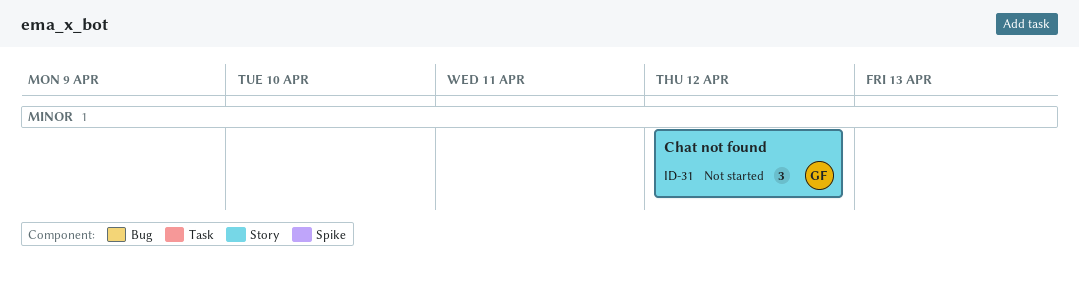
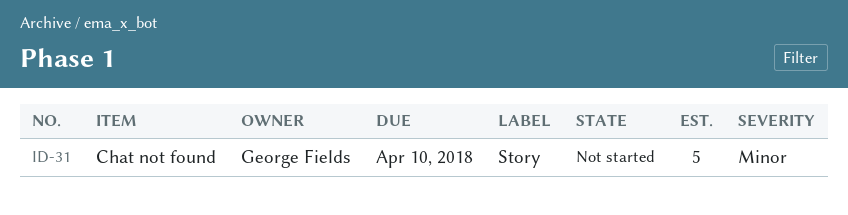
ID-31, estimate: 3 -> 5
ID-31, due: Apr 12 -> Apr 10

